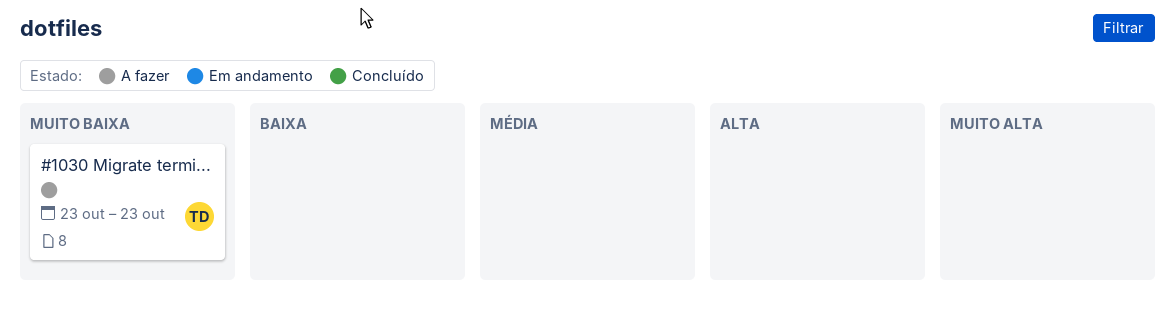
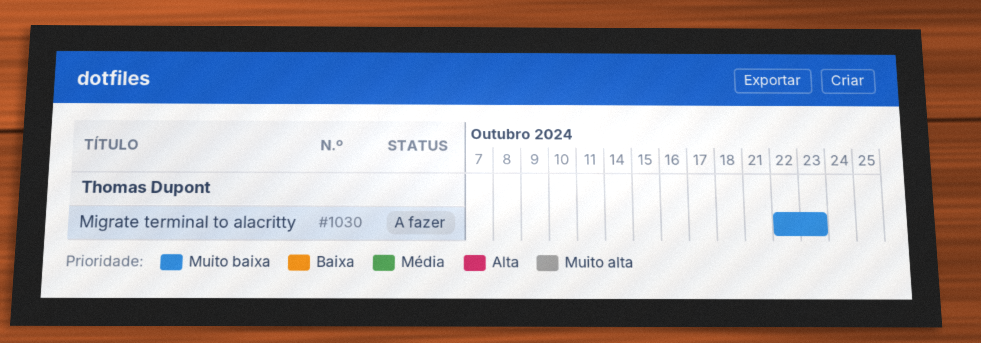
#1030, start: Oct 23 -> Oct 22

